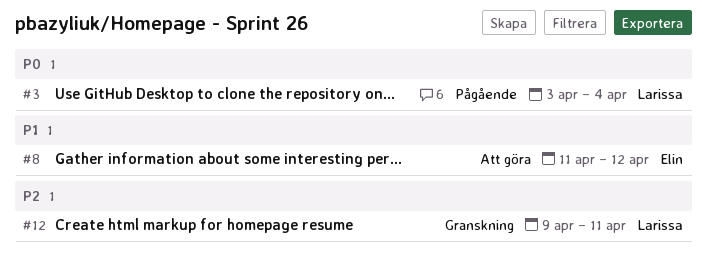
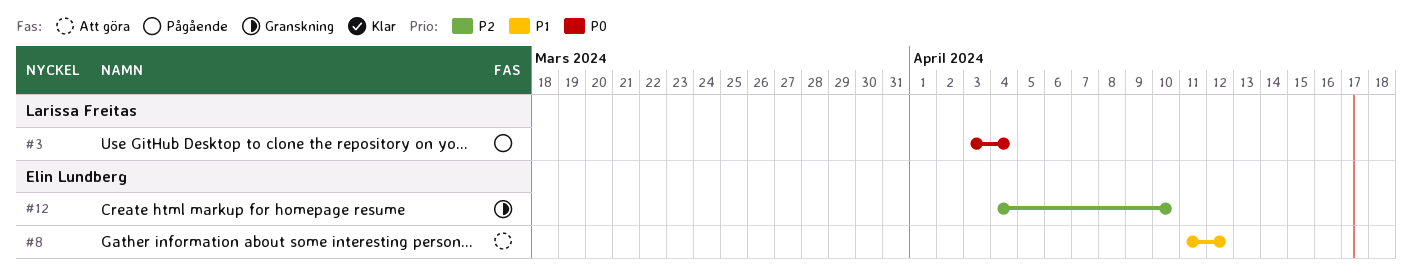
#12, owner: Larissa Freitas -> Elin Lundberg
#12, start: Apr 9 -> Apr 4
#12, due: Apr 11 -> Apr 10

